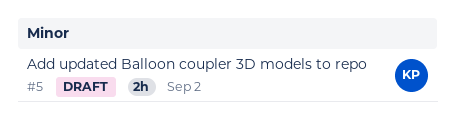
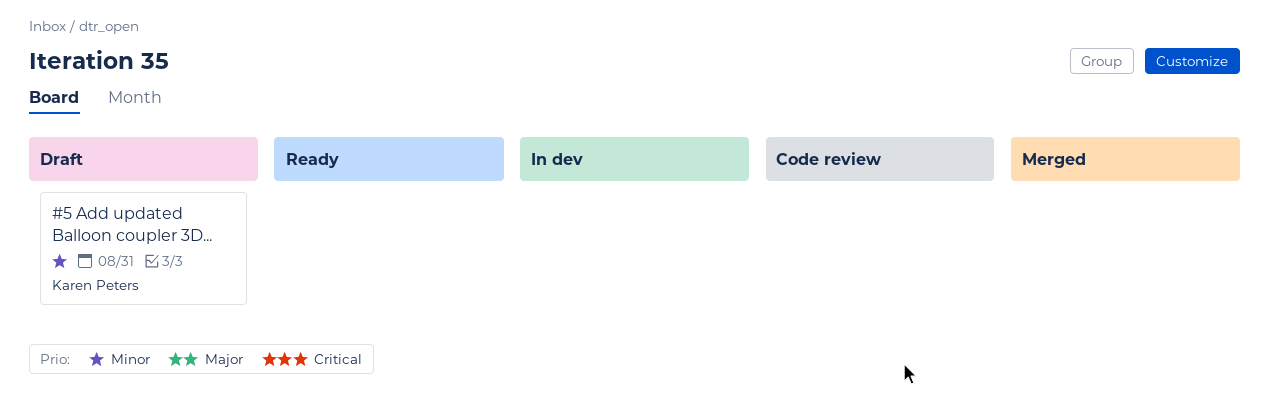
#5, day: Sep 2 -> Aug 31

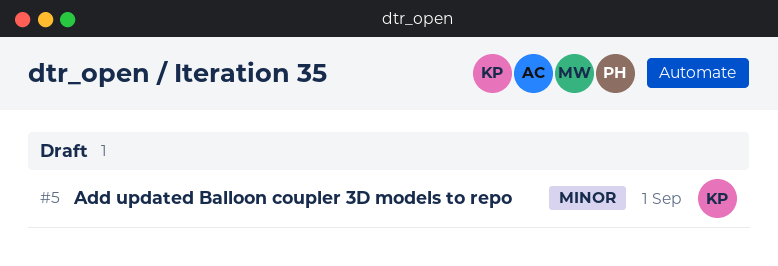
#5, day: Aug 31 -> Sep 1

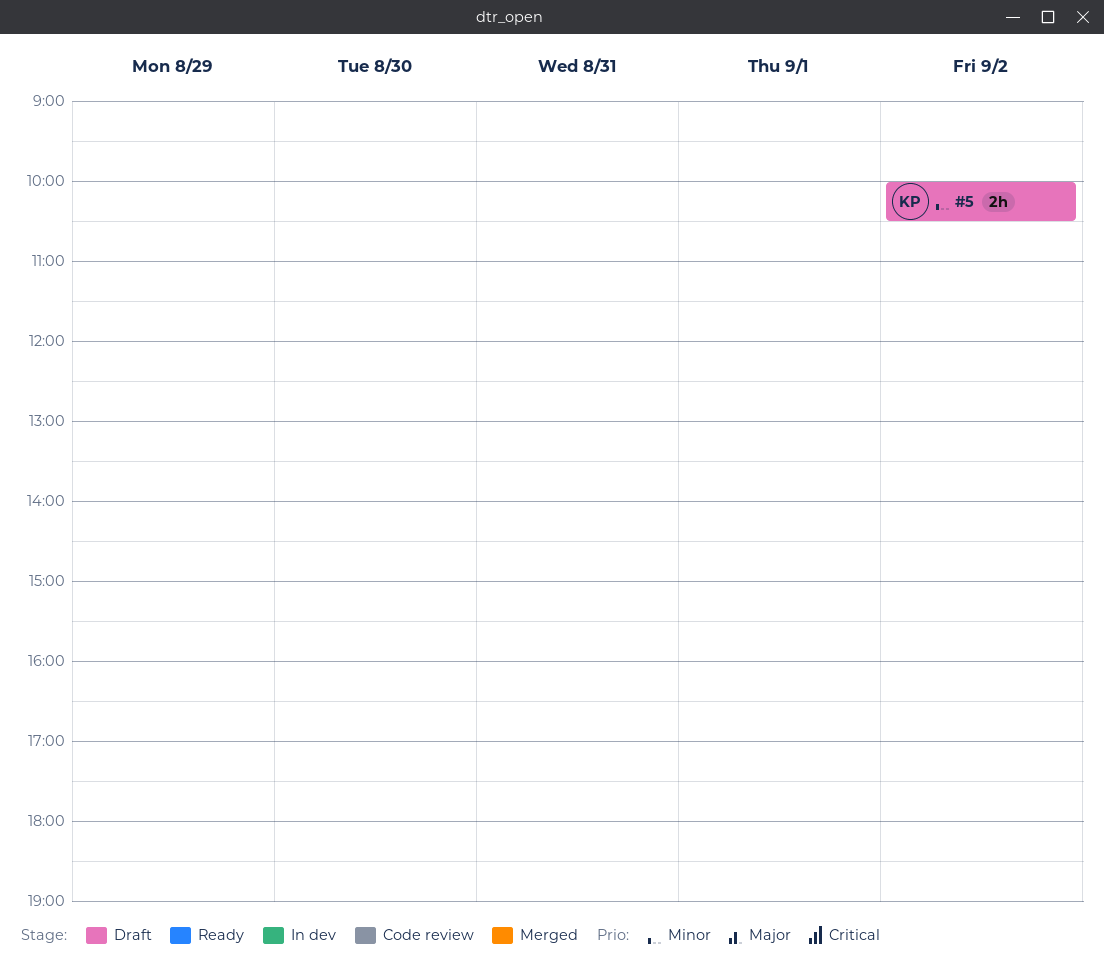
#5, day: Sep 1 -> Sep 2

